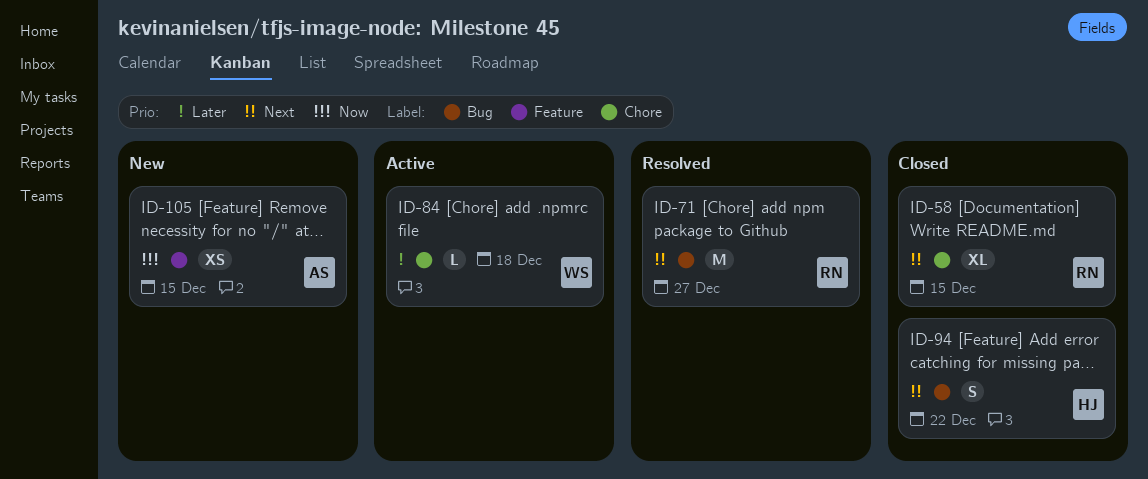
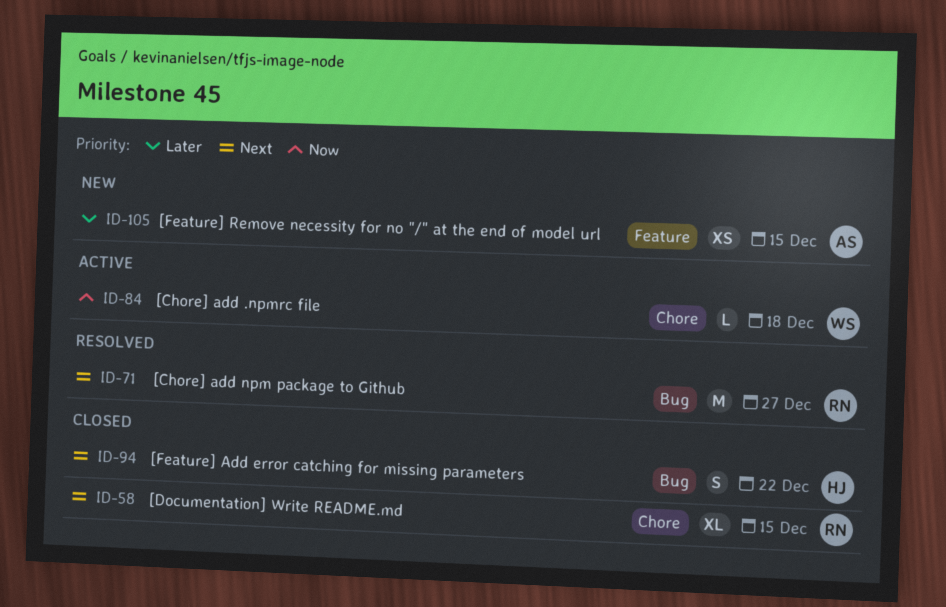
ID-84, priority: Later -> Now
ID-105, priority: Now -> Later

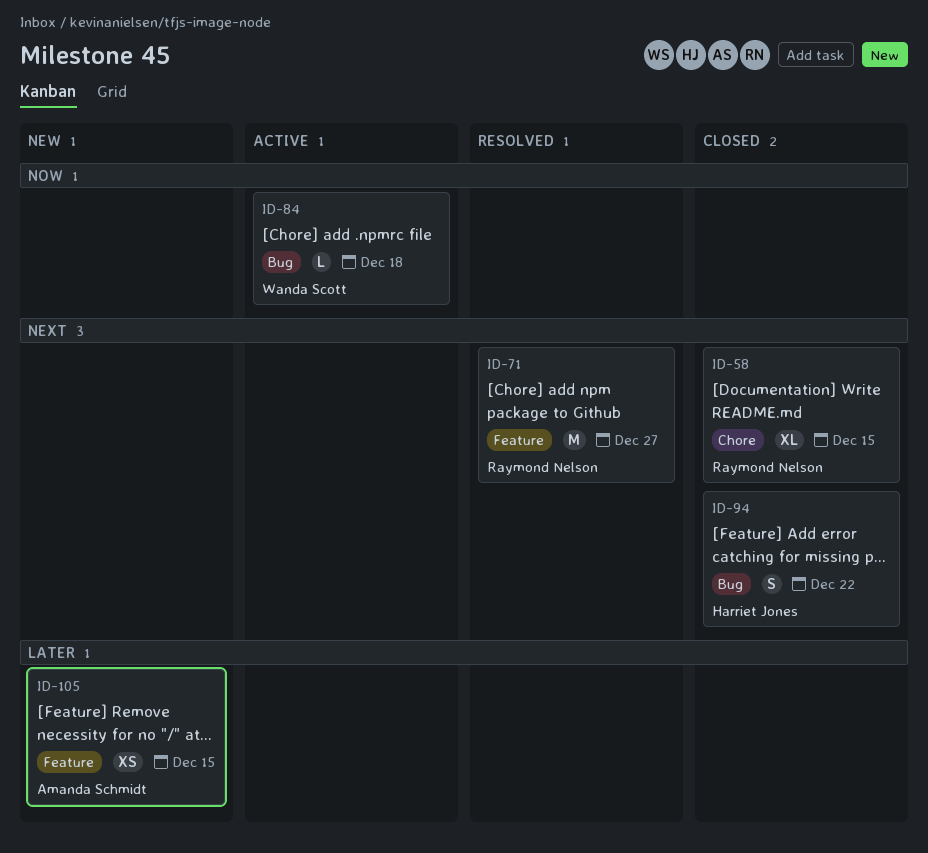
ID-71, label: Bug -> Feature
ID-84, label: Chore -> Bug

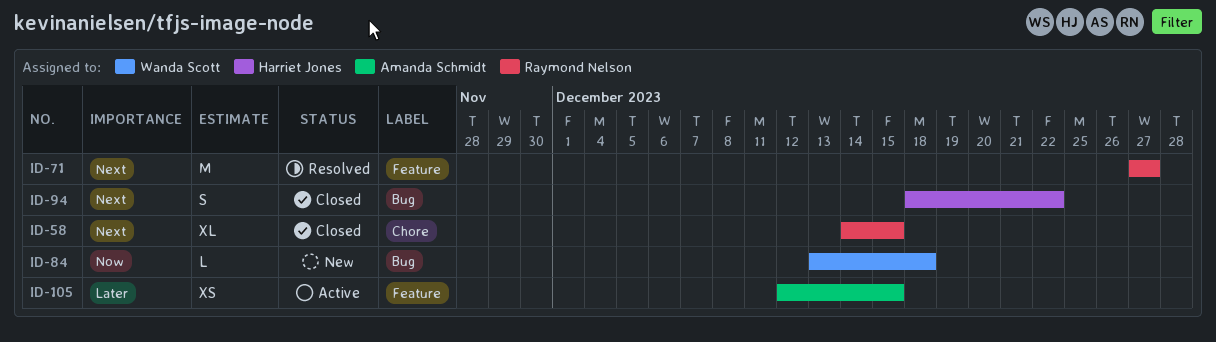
ID-84, status: Active -> New
ID-105, status: New -> Active

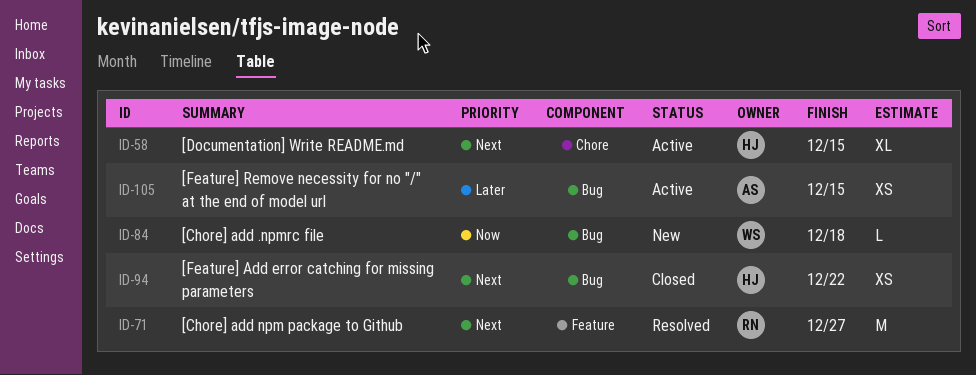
ID-58, status: Closed -> Active
ID-58, owner: Raymond Nelson -> Harriet Jones
ID-94, estimate: S -> XS
ID-105, label: Feature -> Bug

